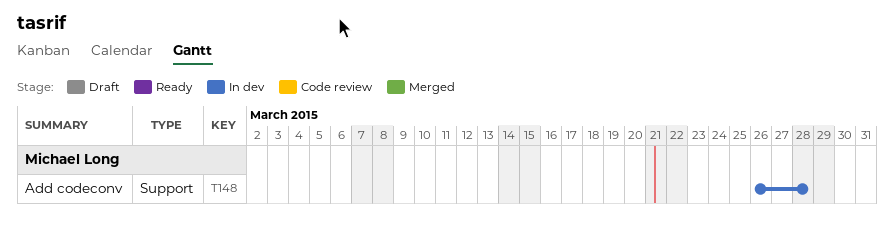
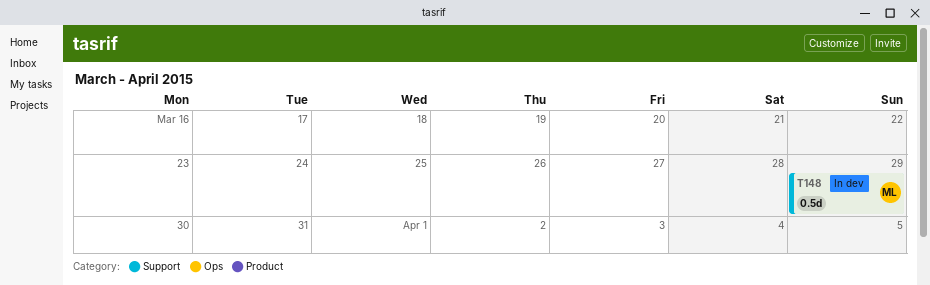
T148, due: Mar 28 -> Mar 29

